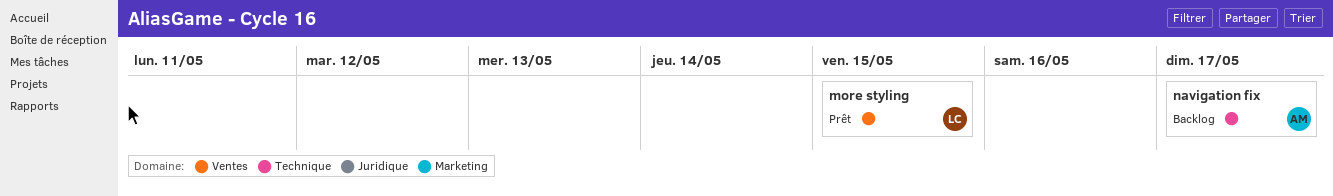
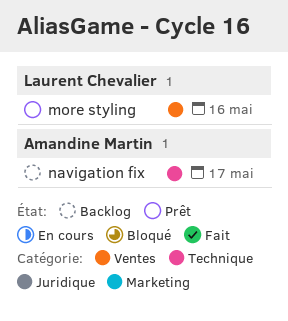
more styling, due: May 15 -> May 16

